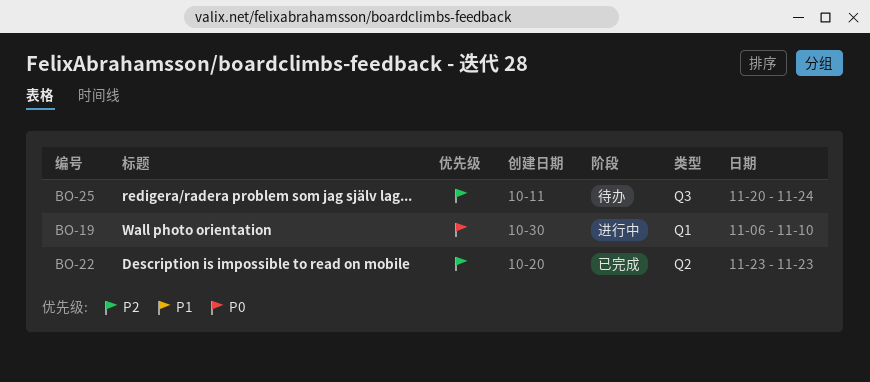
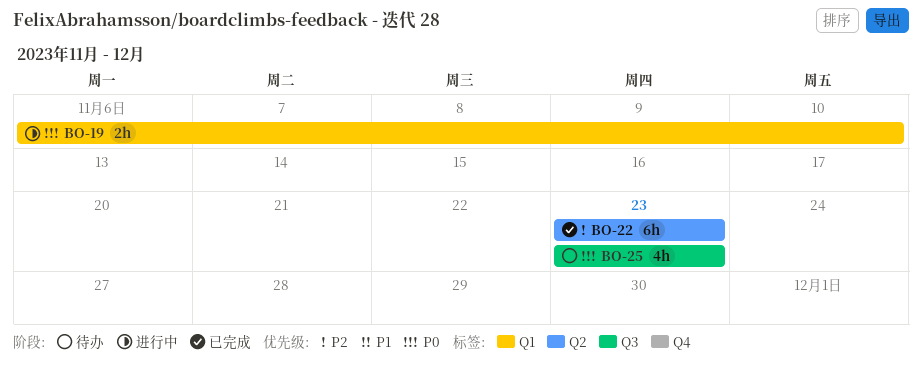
BO-25, priority: P2 -> P0
BO-25, start: Nov 20 -> Nov 23
BO-25, due: Nov 24 -> Nov 23

